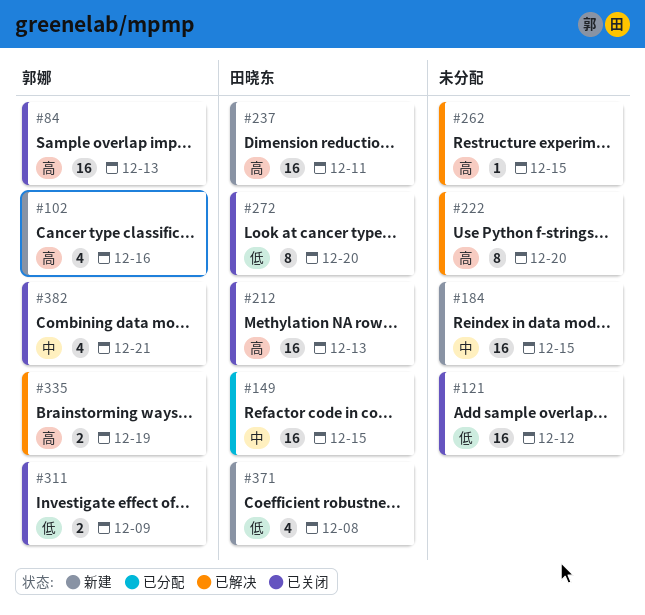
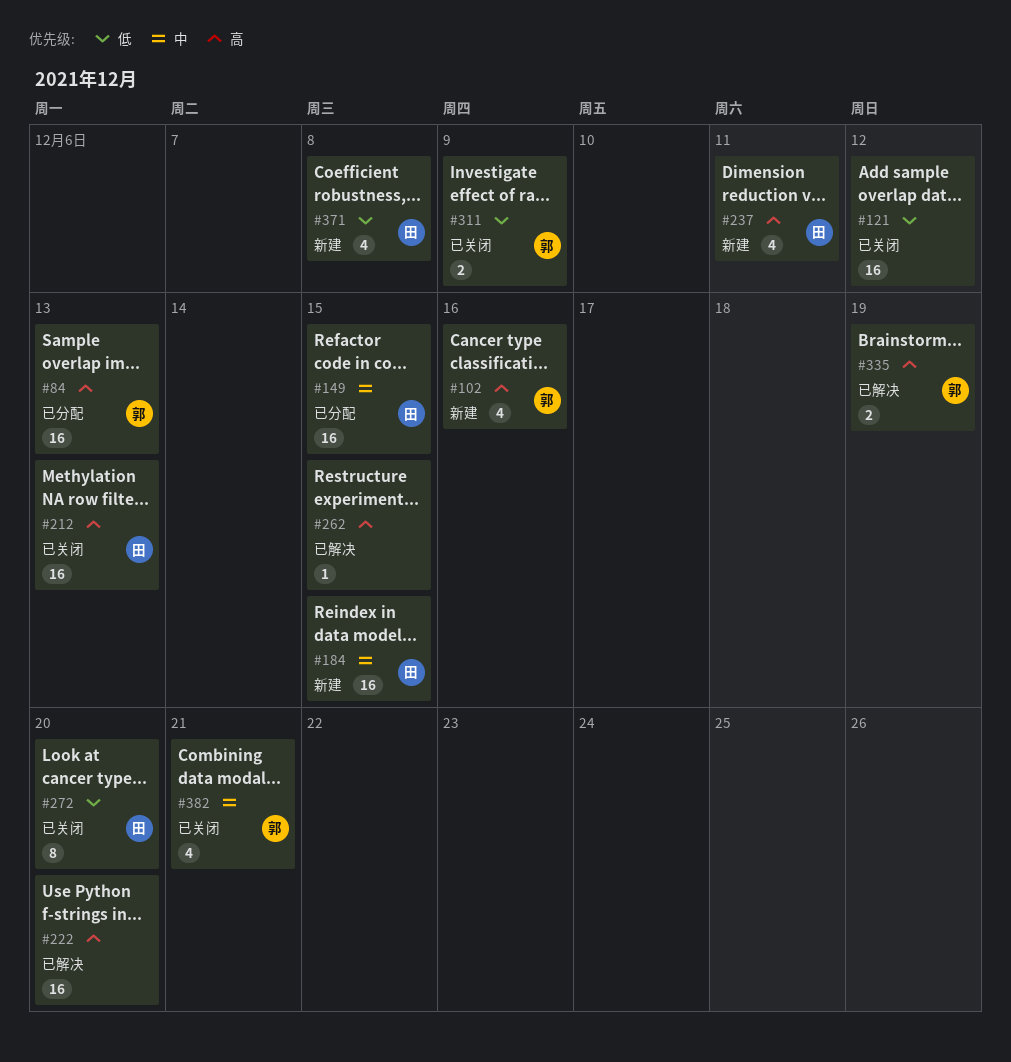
#84, status: 已关闭 -> 已分配
#184, owner: none -> 田晓东
#222, estimate: 8 -> 16
#237, estimate: 16 -> 4

